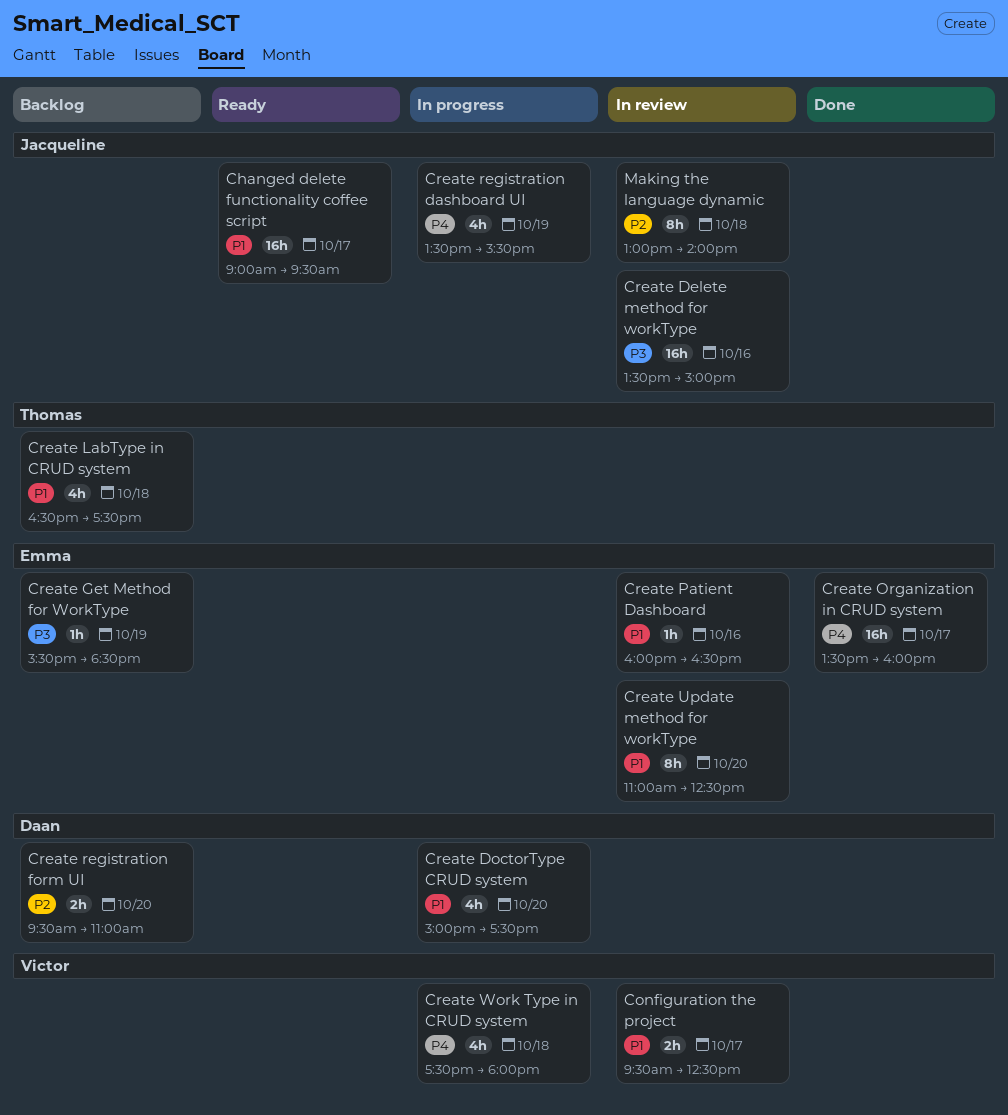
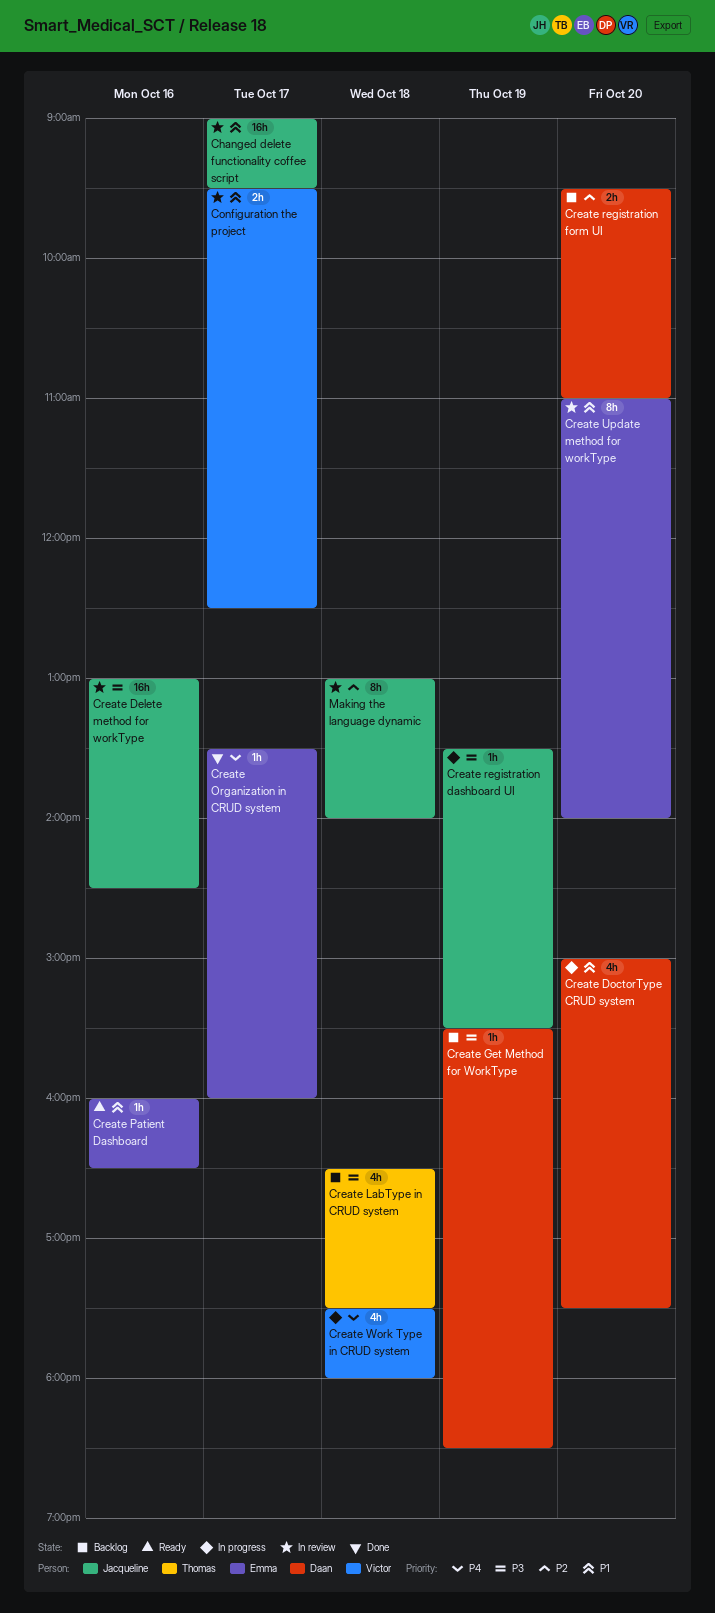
Changed delete functionality coffee script, status: Ready -> In review
Create Delete method for workType, begins: 13:30 -> 13:00
Create Delete method for workType, ends: 15:00 -> 14:30
Create Get Method for WorkType, owner: Emma -> Daan
Create LabType in CRUD system, priority: P1 -> P3
Create Organization in CRUD system, estimate: 16h -> 1h
Create Patient Dashboard, status: In review -> Ready
Create registration dashboard UI, priority: P4 -> P3
Create registration dashboard UI, estimate: 4h -> 1h
Create Update method for workType, ends: 12:30 -> 14:00

